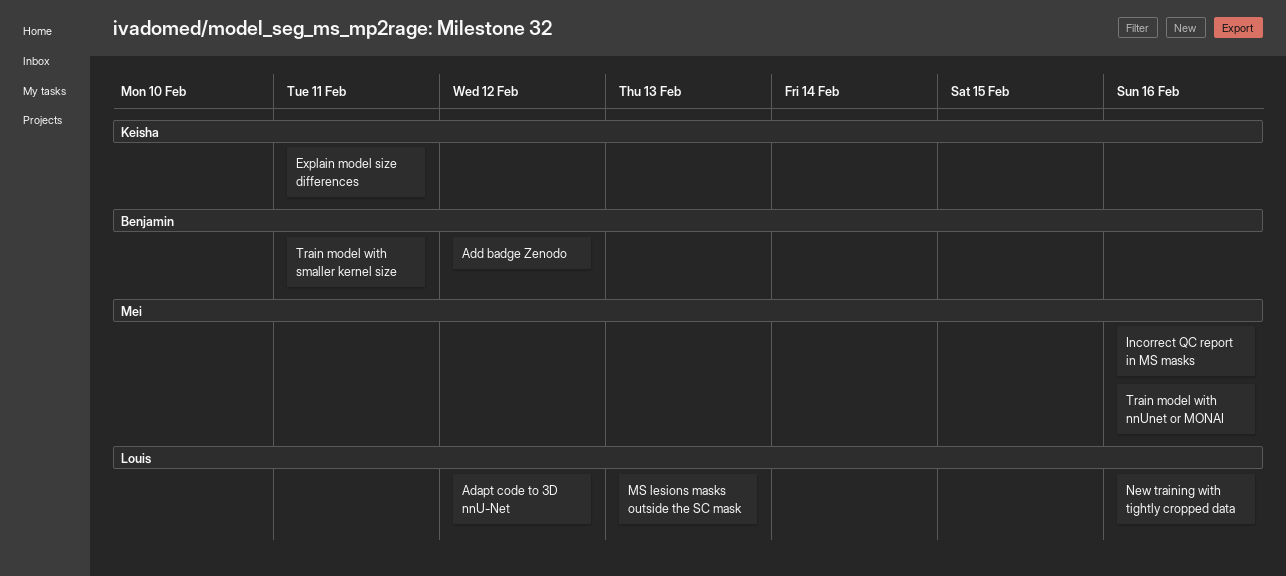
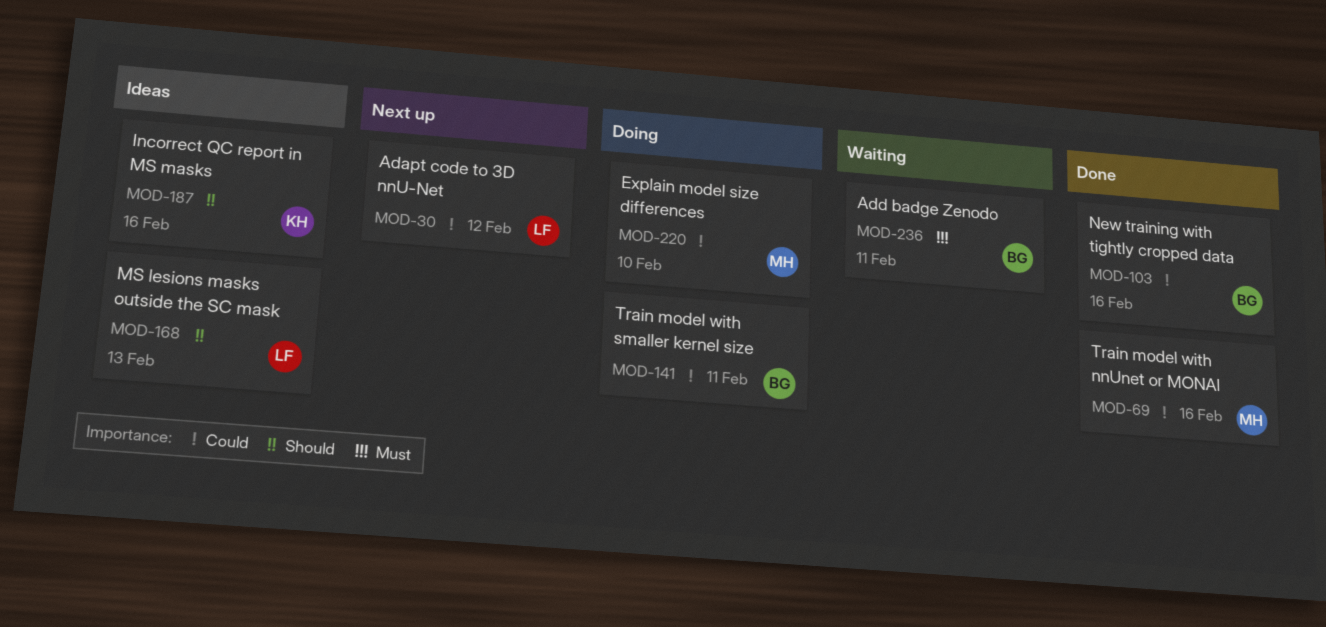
Add badge Zenodo, due: Feb 12 -> Feb 11
Explain model size differences, owner: Keisha -> Mei
Explain model size differences, due: Feb 11 -> Feb 10
Incorrect QC report in MS masks, owner: Mei -> Keisha
New training with tightly cropped data, owner: Louis -> Benjamin

